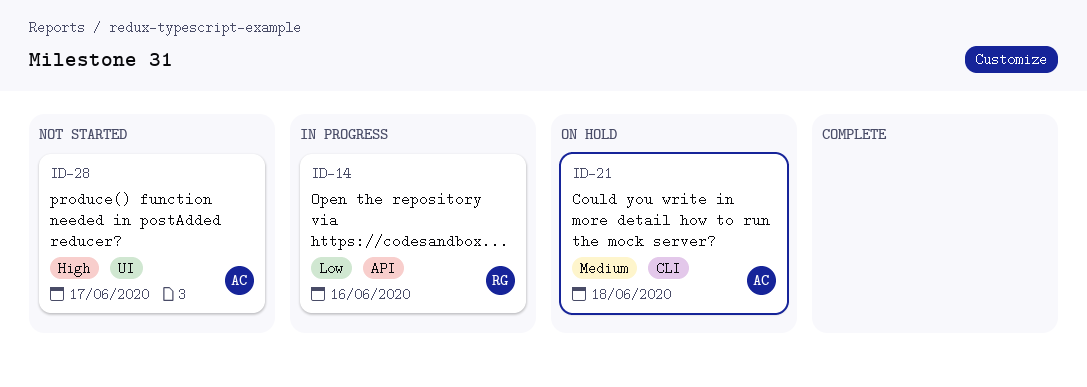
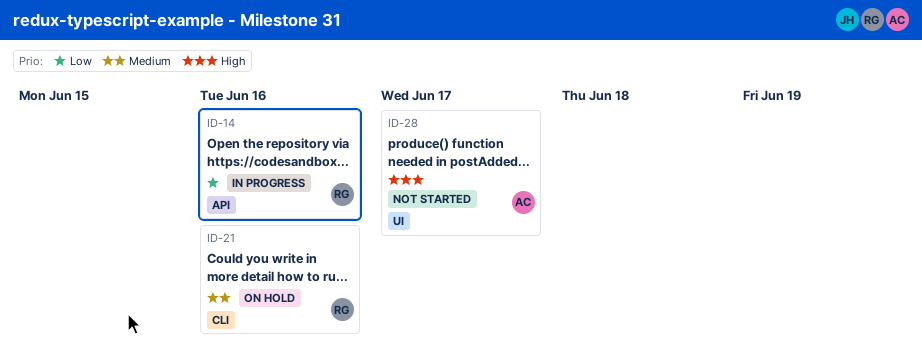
ID-21, owner: AC -> RG
ID-21, due: Jun 18 -> Jun 16

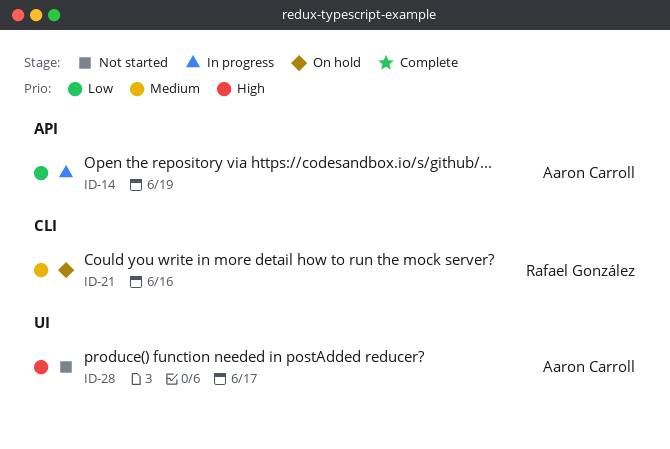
ID-14, owner: Rafael González -> Aaron Carroll
ID-14, due: Jun 16 -> Jun 19

